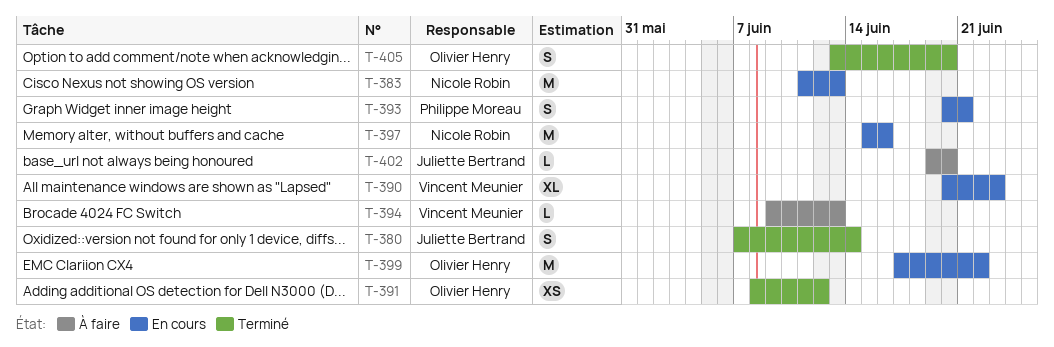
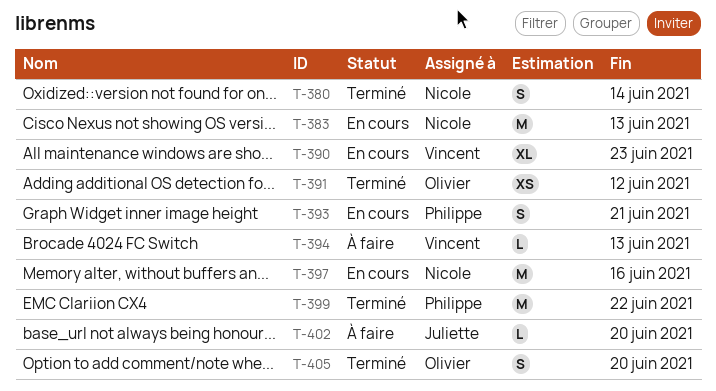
T-380, owner: Juliette Bertrand -> Nicole Robin
T-399, status: En cours -> Terminé
T-399, owner: Olivier Henry -> Philippe Moreau

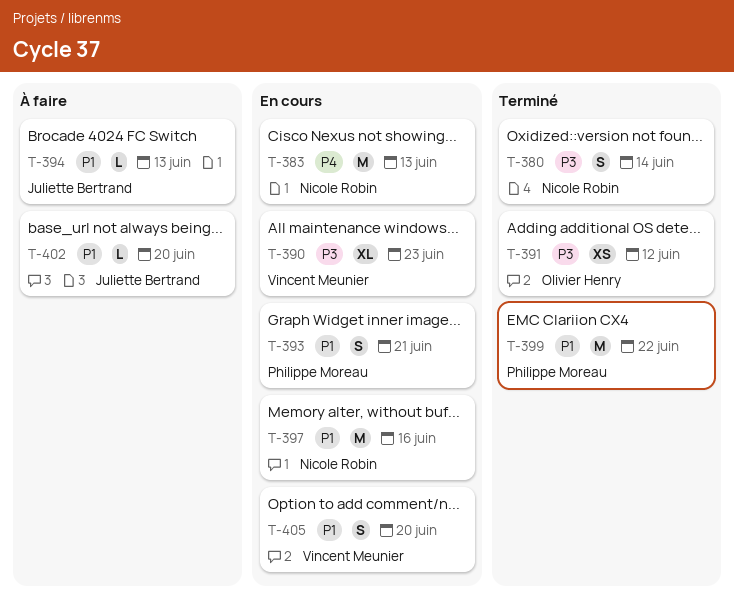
T-394, owner: Vincent Meunier -> Juliette Bertrand
T-405, status: Terminé -> En cours
T-405, owner: Olivier Henry -> Vincent Meunier

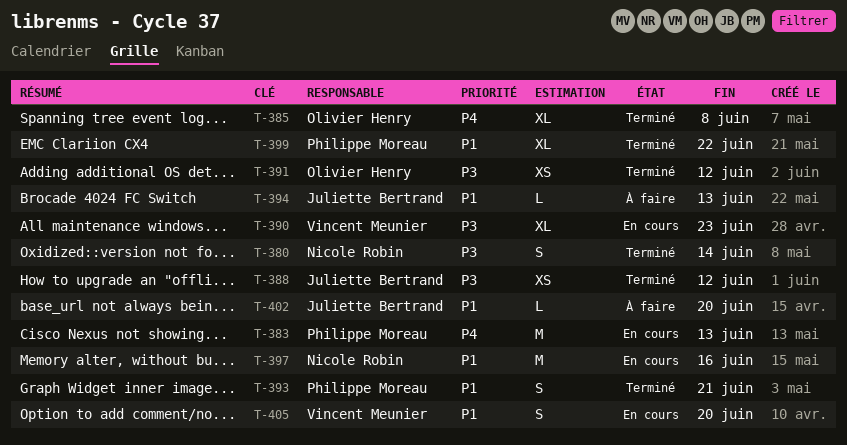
T-383, owner: Nicole Robin -> Philippe Moreau
T-385: none -> present
T-388: none -> present
T-393, status: En cours -> Terminé
T-399, estimate: M -> XL

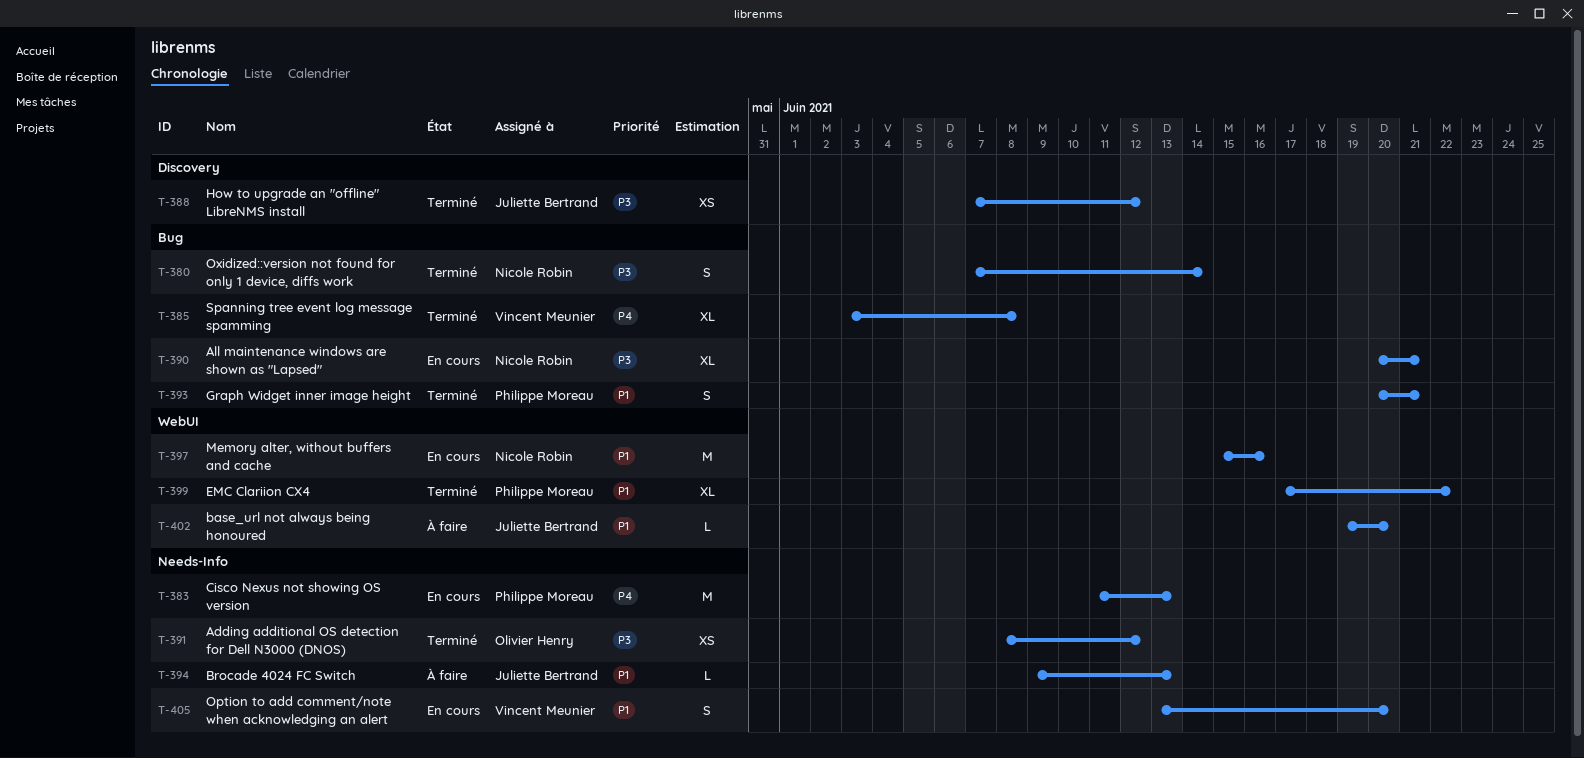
T-385, owner: Olivier Henry -> Vincent Meunier
T-390, owner: Vincent Meunier -> Nicole Robin
T-390, due: Jun 23 -> Jun 21

